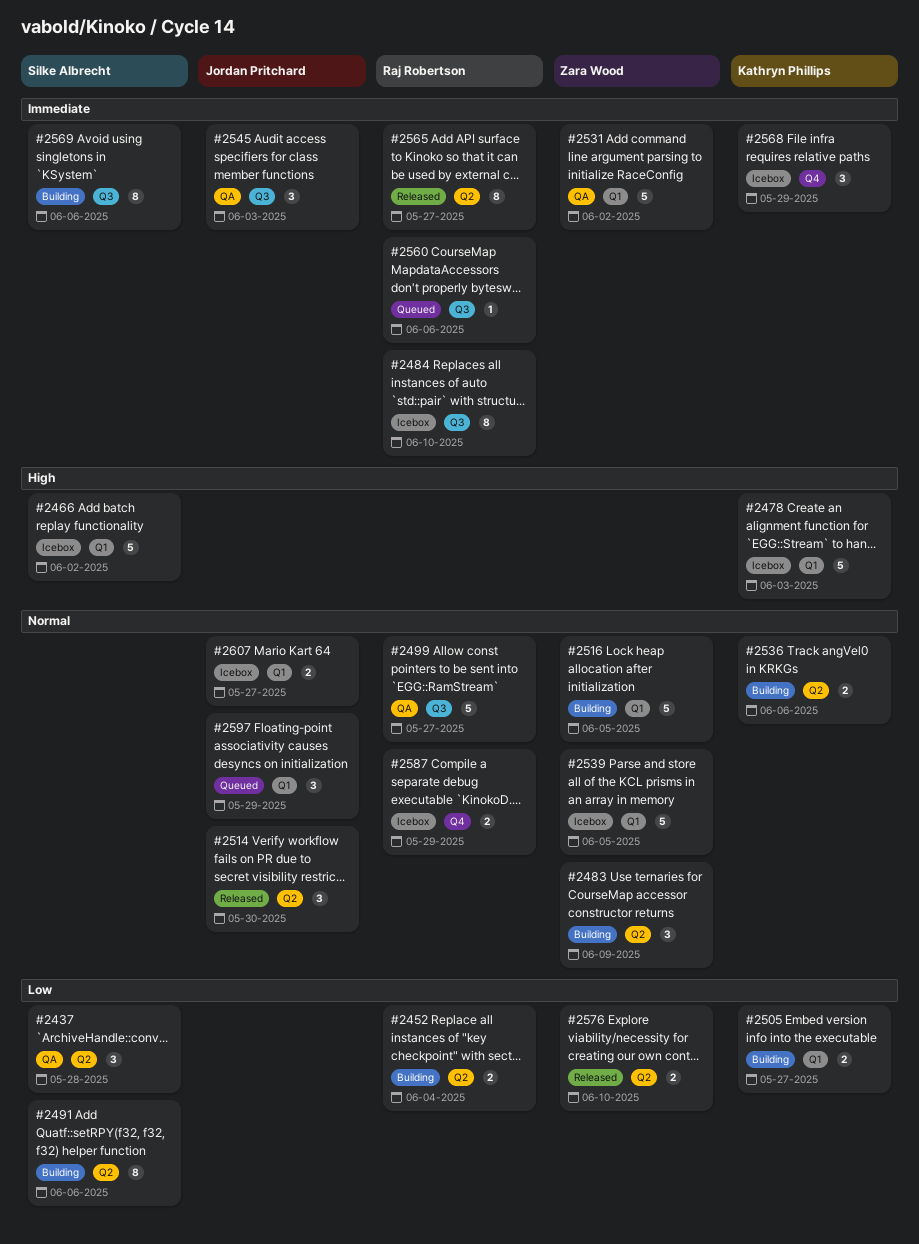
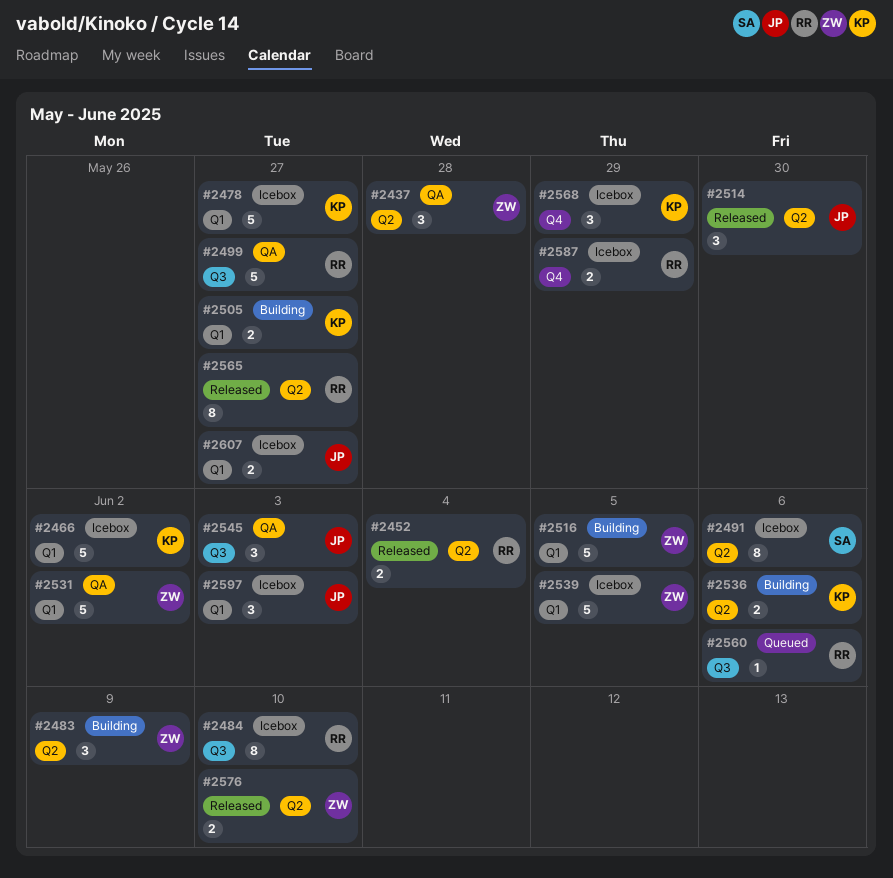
#2437, owner: Silke Albrecht -> Zara Wood
#2452, status: Building -> Released
#2466, owner: Silke Albrecht -> Kathryn Phillips
#2478, due: Jun 3 -> May 27
#2491, status: Building -> Icebox
#2569: present -> none
#2597, status: Queued -> Icebox
#2597, due: May 29 -> Jun 3

